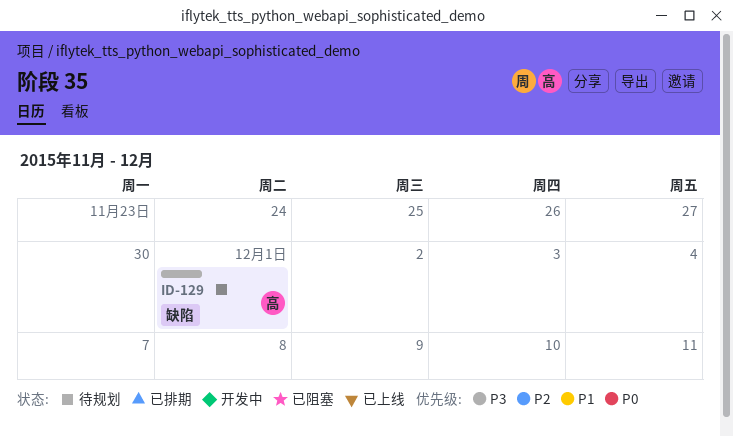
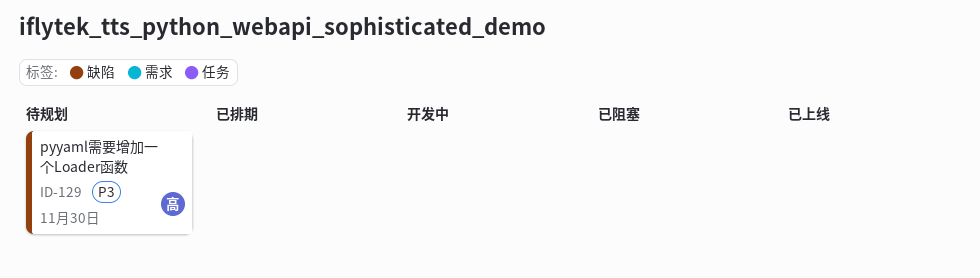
ID-129, due: Dec 1 -> Nov 30

